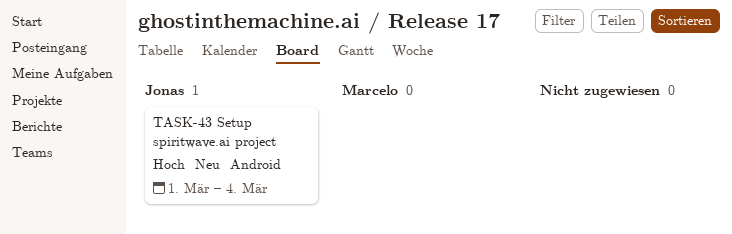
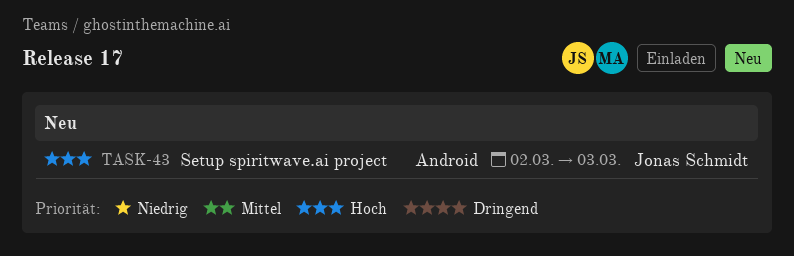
TASK-43, start: Mar 1 -> Mar 2
TASK-43, due: Mar 4 -> Mar 3

